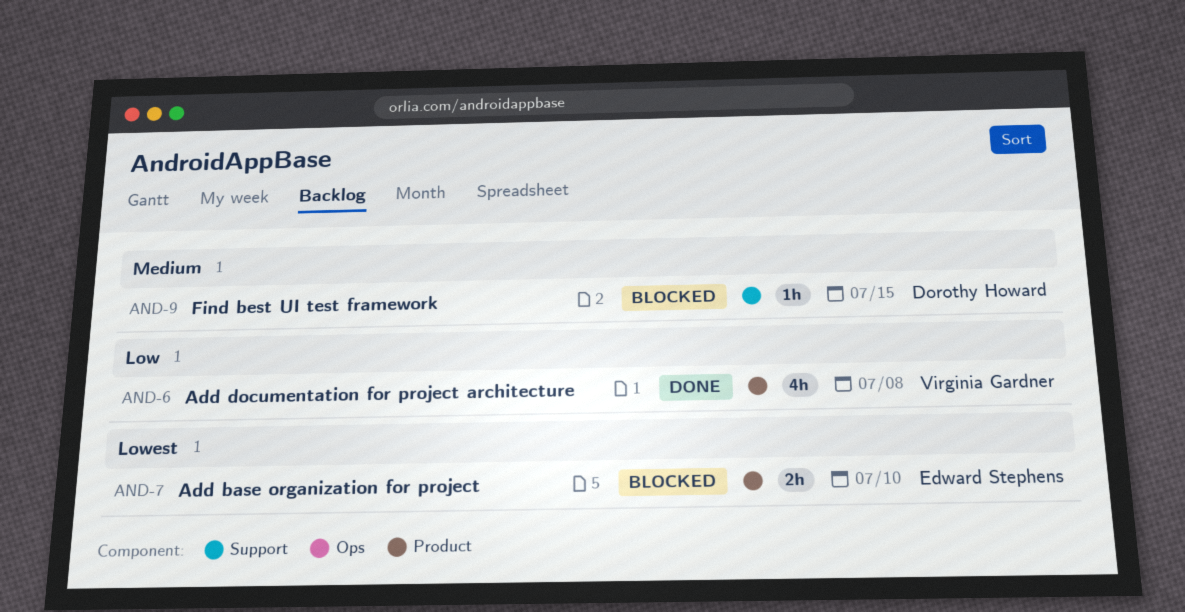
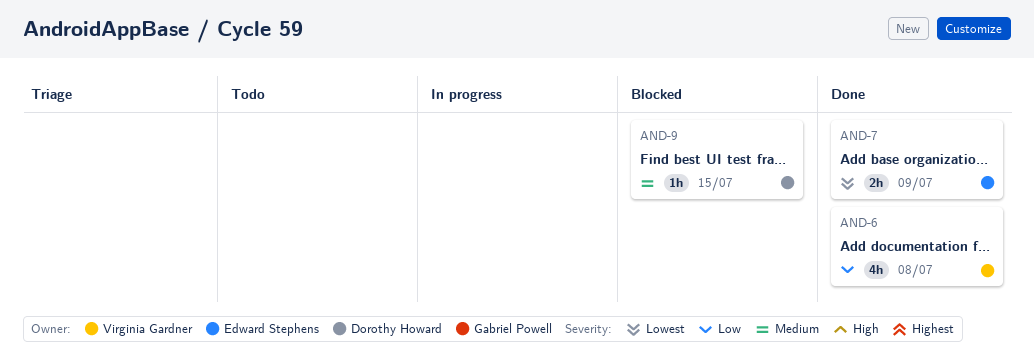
AND-7, status: Blocked -> Done
AND-7, due: Jul 10 -> Jul 9

